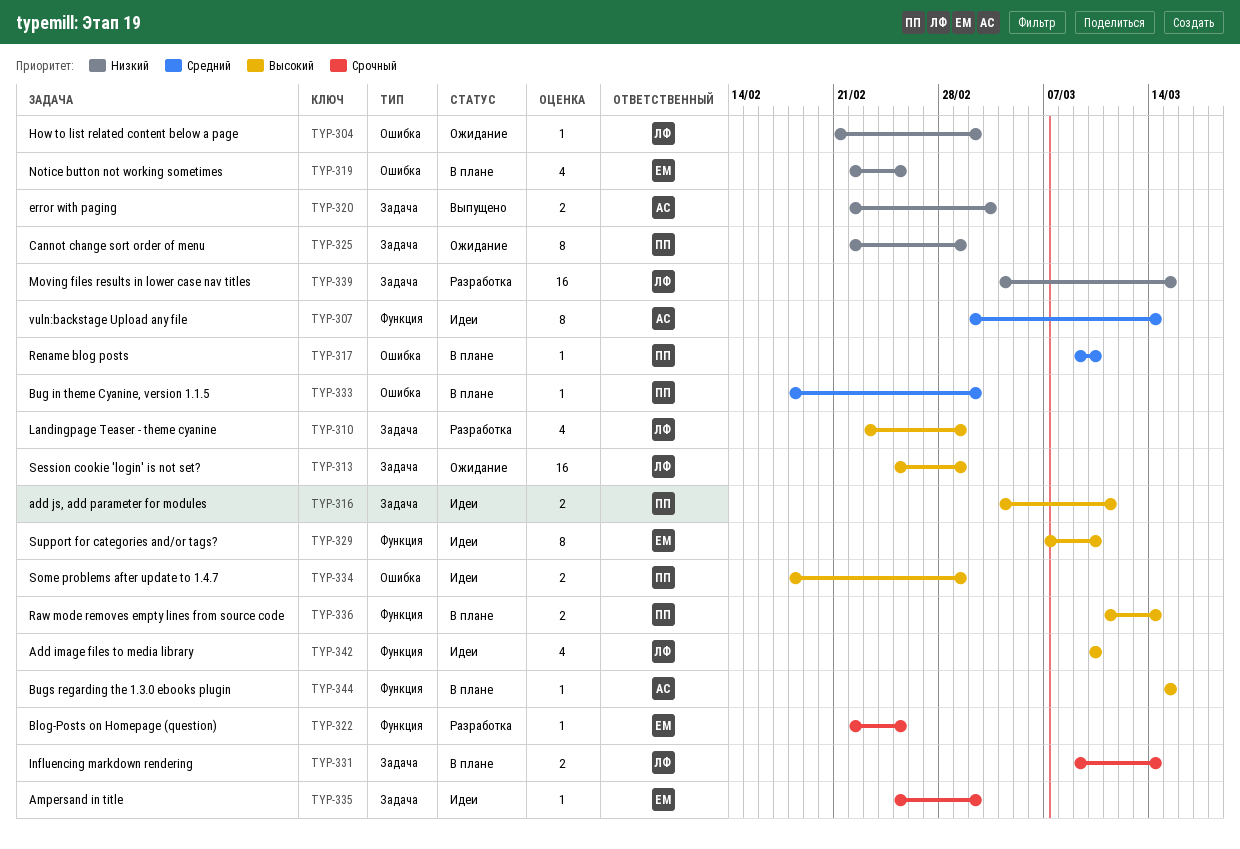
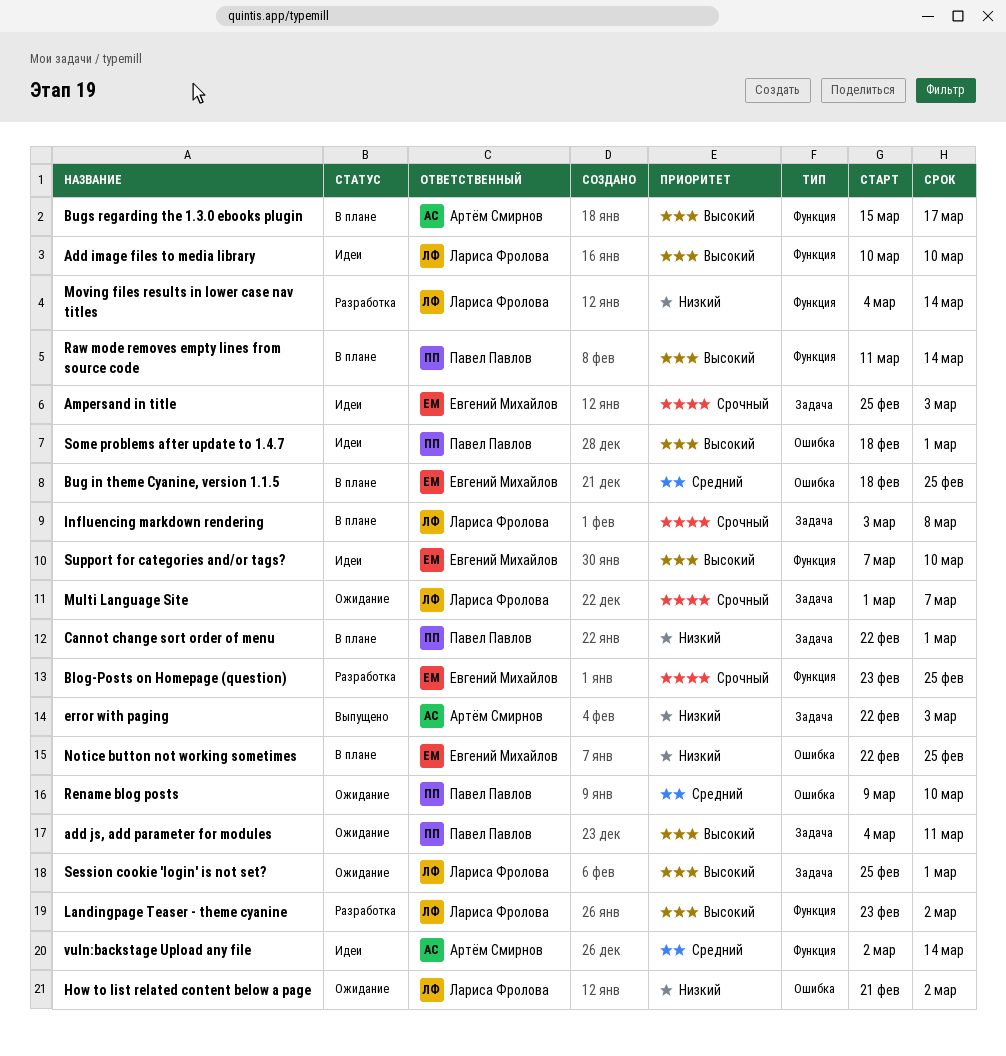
add js, add parameter for modules, status: Идеи -> Ожидание
Ampersand in title, due: Mar 2 -> Mar 3
Blog-Posts on Homepage (question), start: Feb 22 -> Feb 23
Bug in theme Cyanine, version 1.1.5, owner: Павел Павлов -> Евгений Михайлов
Bug in theme Cyanine, version 1.1.5, due: Mar 2 -> Feb 25
Bugs regarding the 1.3.0 ebooks plugin, due: Mar 15 -> Mar 17
Cannot change sort order of menu, status: Ожидание -> В плане
Influencing markdown rendering, start: Mar 9 -> Mar 3
Influencing markdown rendering, due: Mar 14 -> Mar 8
Landingpage Teaser - theme cyanine, label: Задача -> Функция
Landingpage Teaser - theme cyanine, due: Mar 1 -> Mar 2
Moving files results in lower case nav titles, label: Задача -> Функция
Moving files results in lower case nav titles, due: Mar 15 -> Mar 14
Multi Language Site: none -> present
Rename blog posts, status: В плане -> Ожидание

